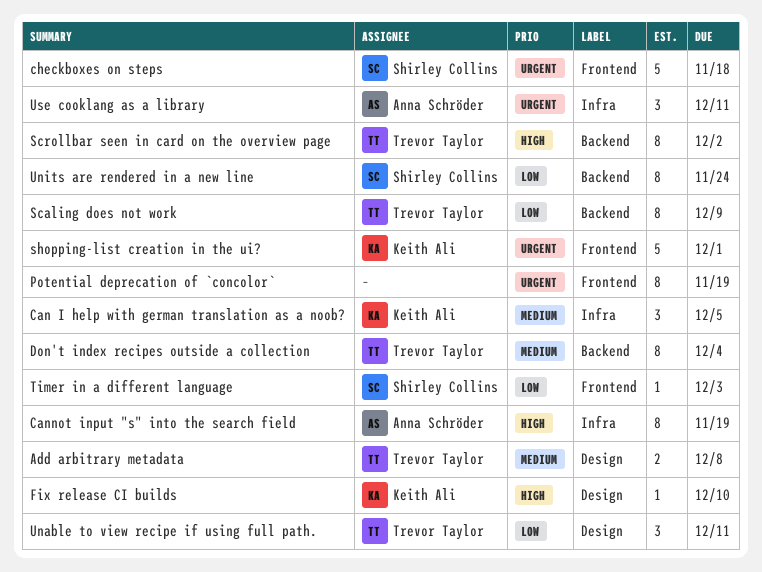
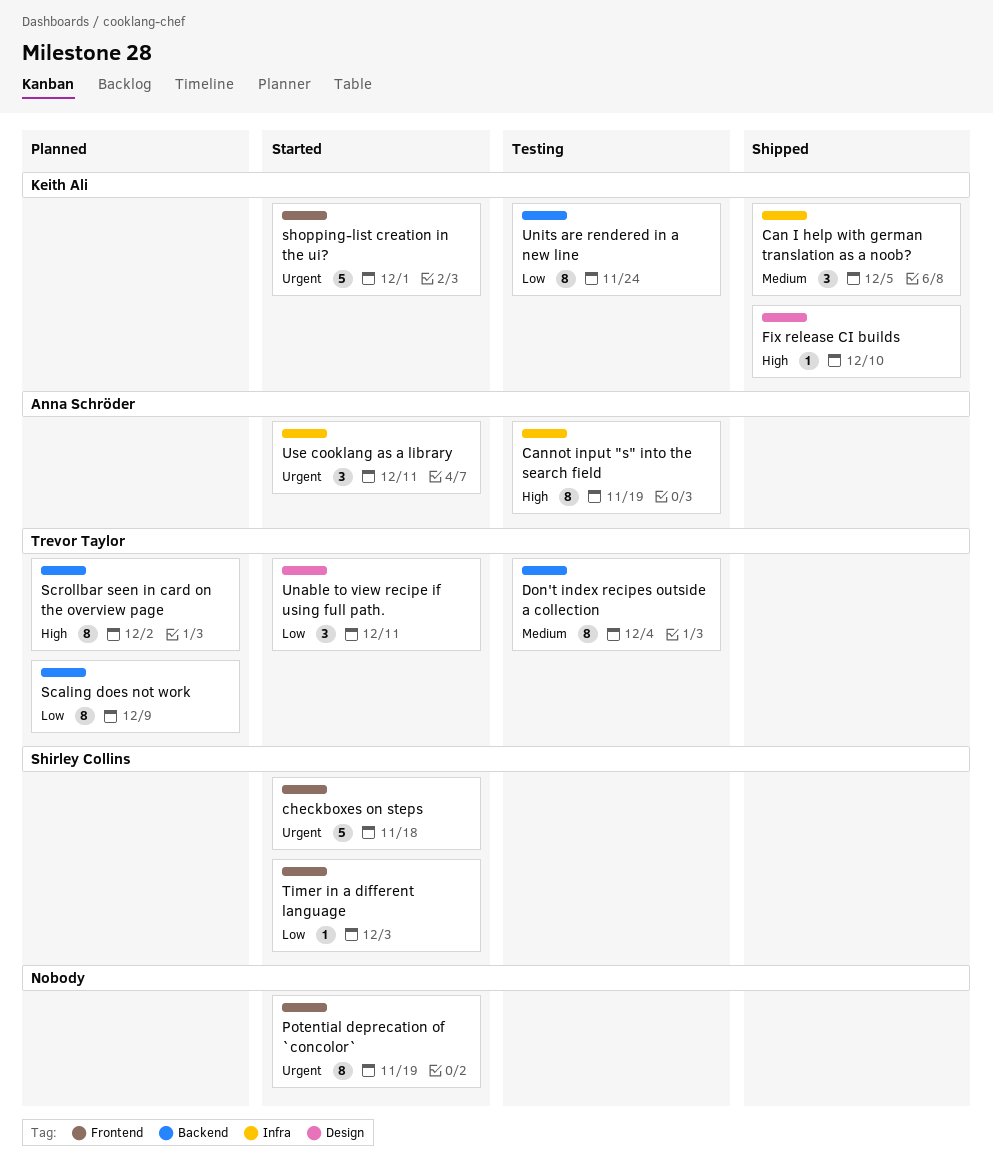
Add arbitrary metadata: present -> none
Units are rendered in a new line, owner: Shirley Collins -> Keith Ali

